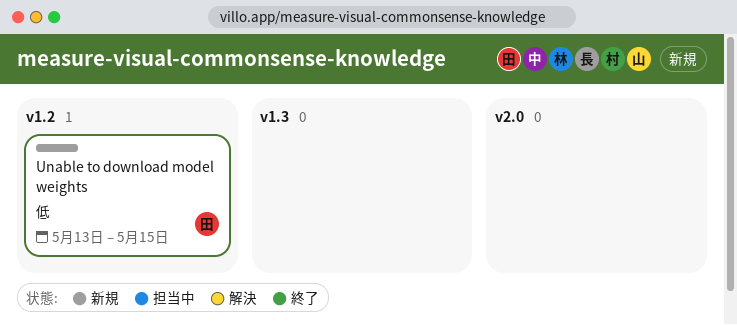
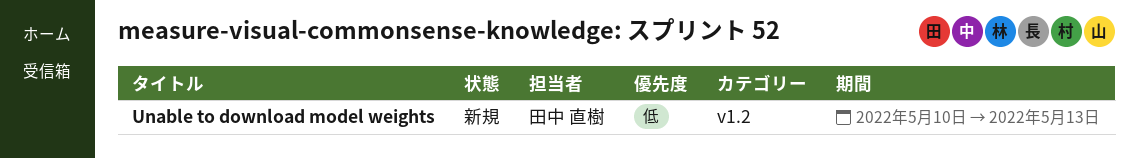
Unable to download model weights, start: May 13 -> May 10
Unable to download model weights, due: May 15 -> May 13

